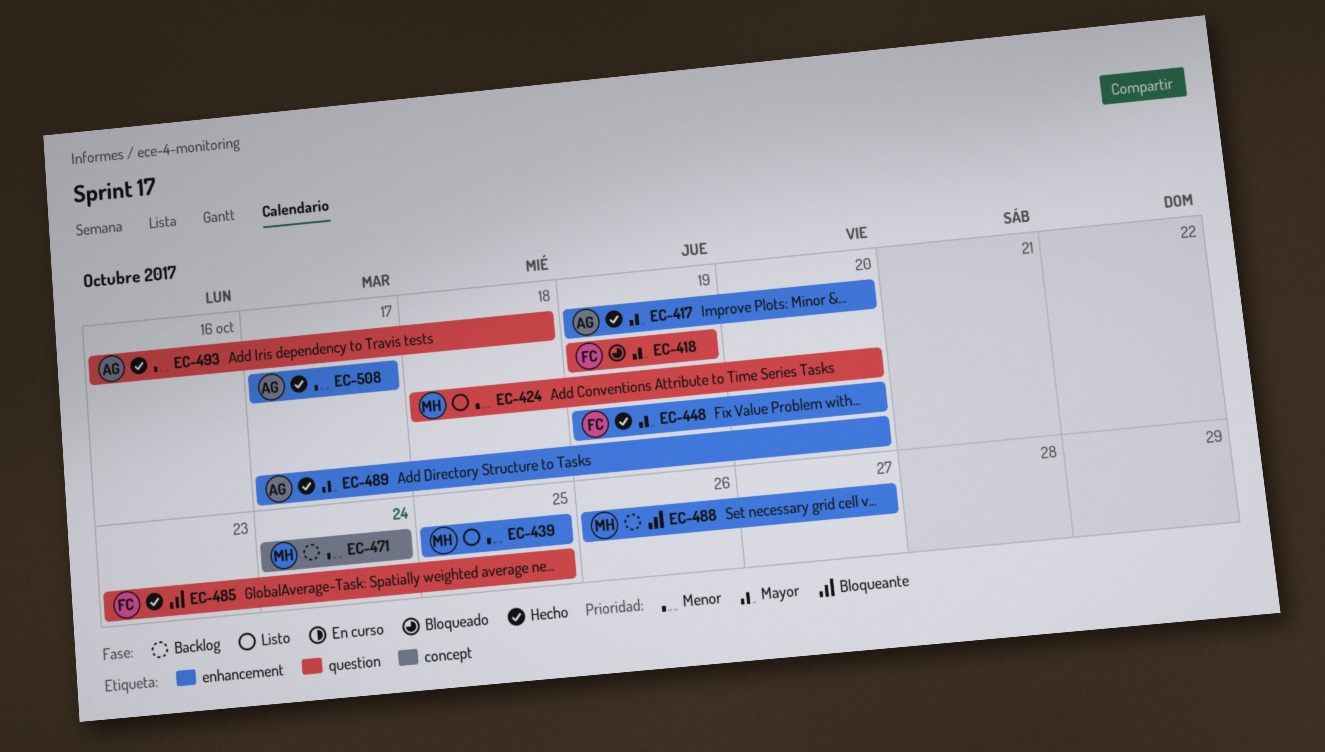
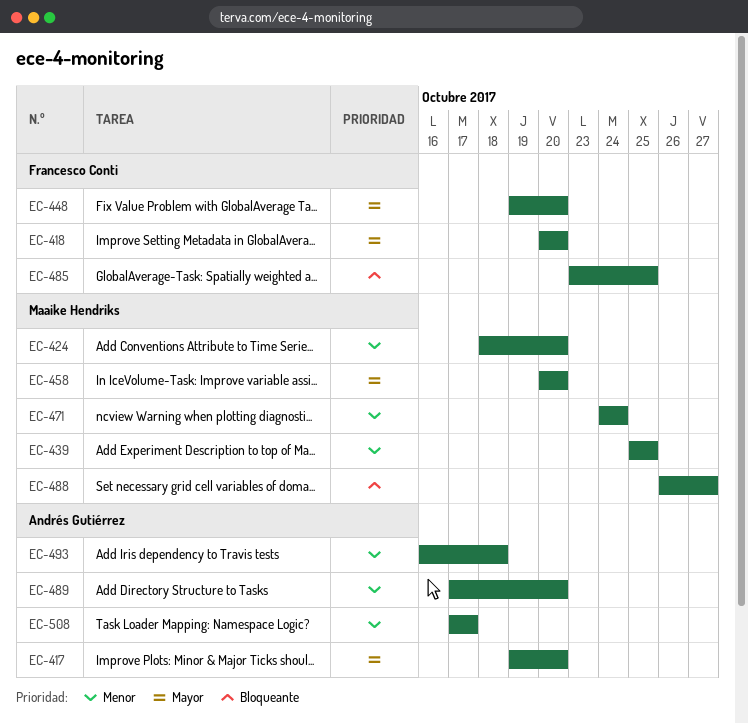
EC-418, start: Oct 19 -> Oct 20
EC-418, due: Oct 19 -> Oct 20
EC-458: none -> present
EC-489, priority: Mayor -> Menor

